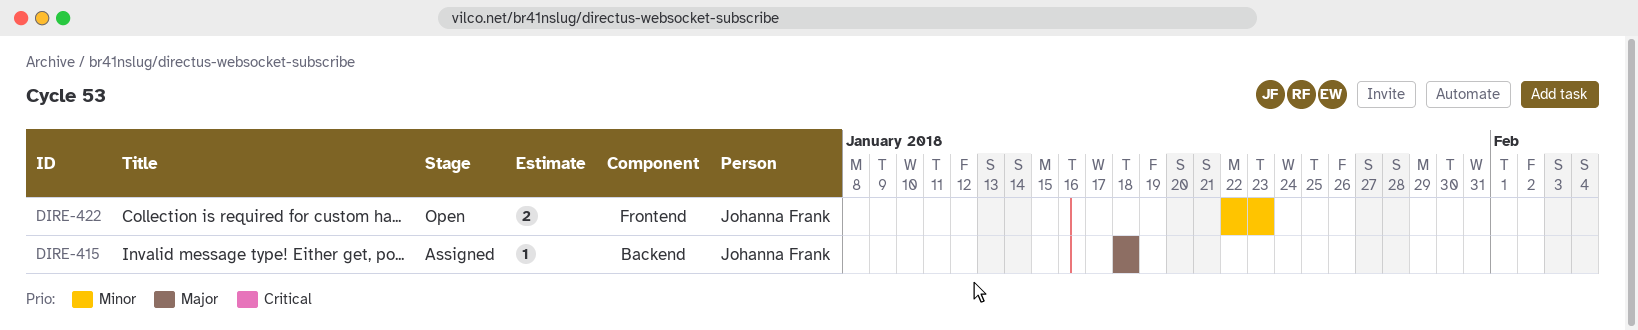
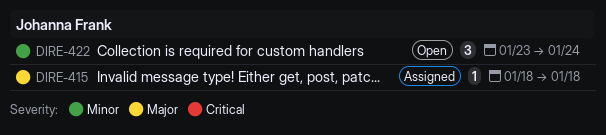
DIRE-422, estimate: 2 -> 3
DIRE-422, start: Jan 22 -> Jan 23
DIRE-422, due: Jan 23 -> Jan 24

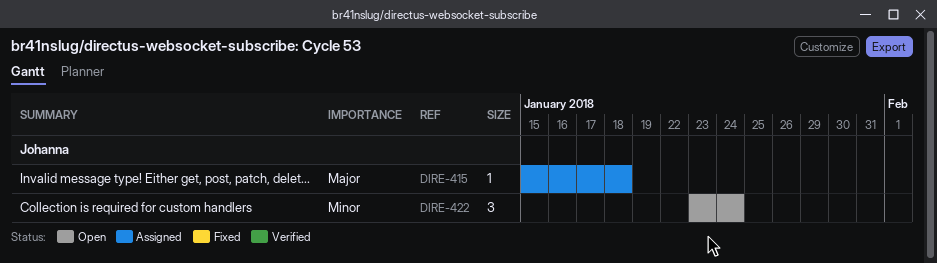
DIRE-415, start: Jan 18 -> Jan 15

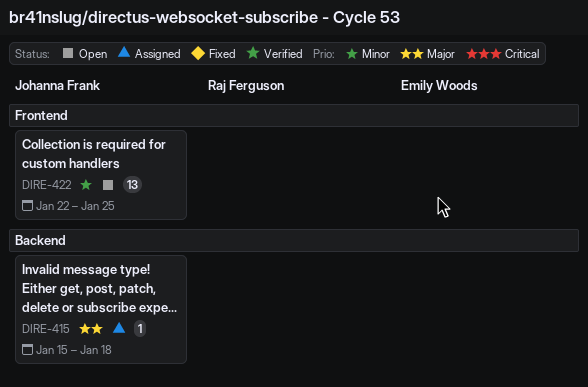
DIRE-422, estimate: 3 -> 13
DIRE-422, start: Jan 23 -> Jan 22
DIRE-422, due: Jan 24 -> Jan 25

